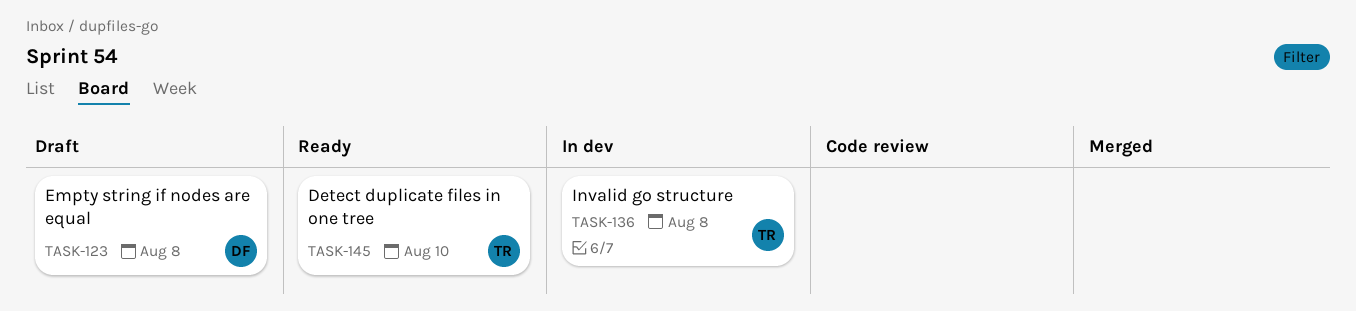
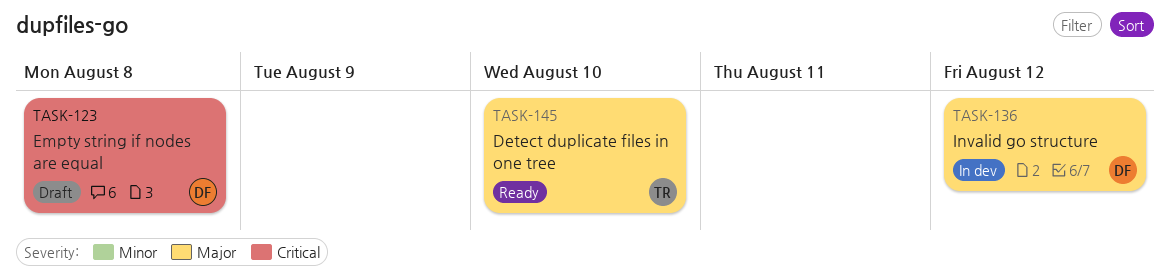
TASK-136, owner: TR -> DF
TASK-136, due: Aug 8 -> Aug 12

